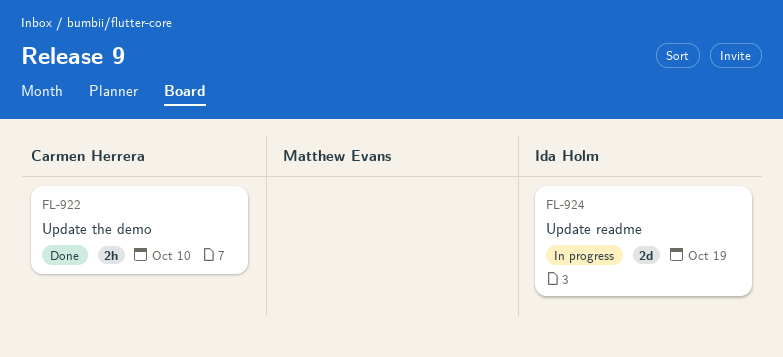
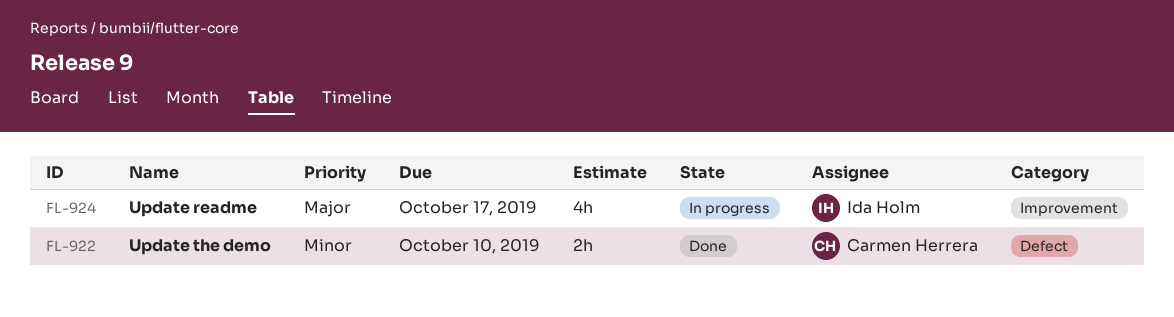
FL-924, estimate: 2d -> 4h
FL-924, due: Oct 19 -> Oct 17

